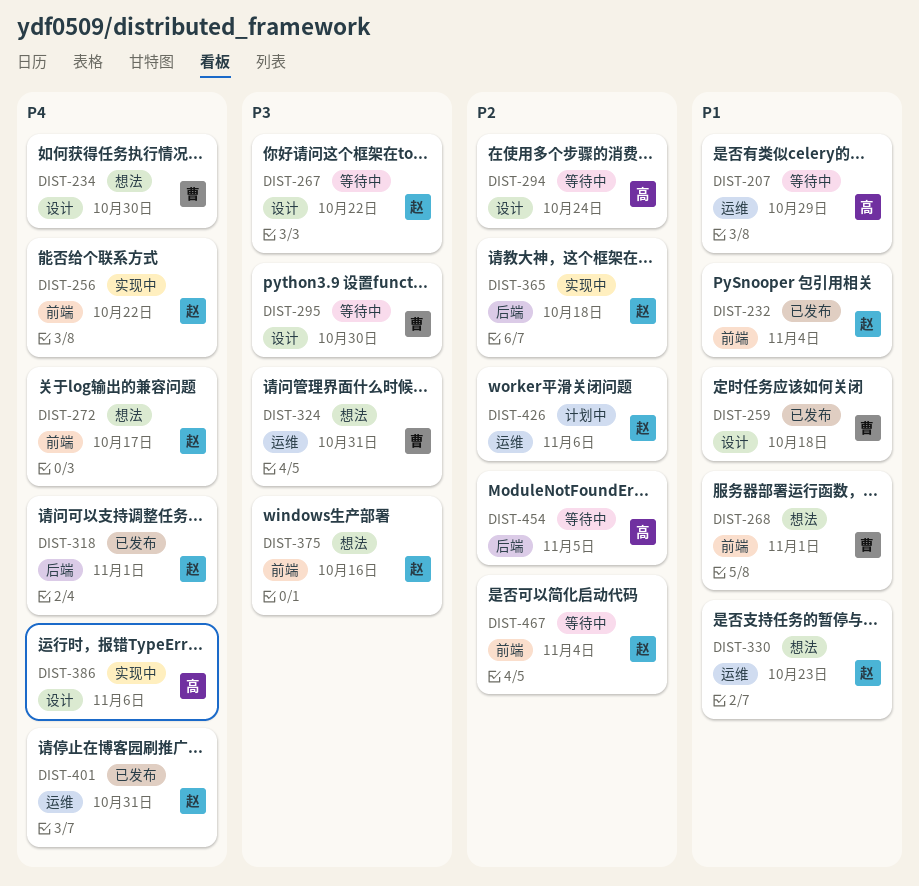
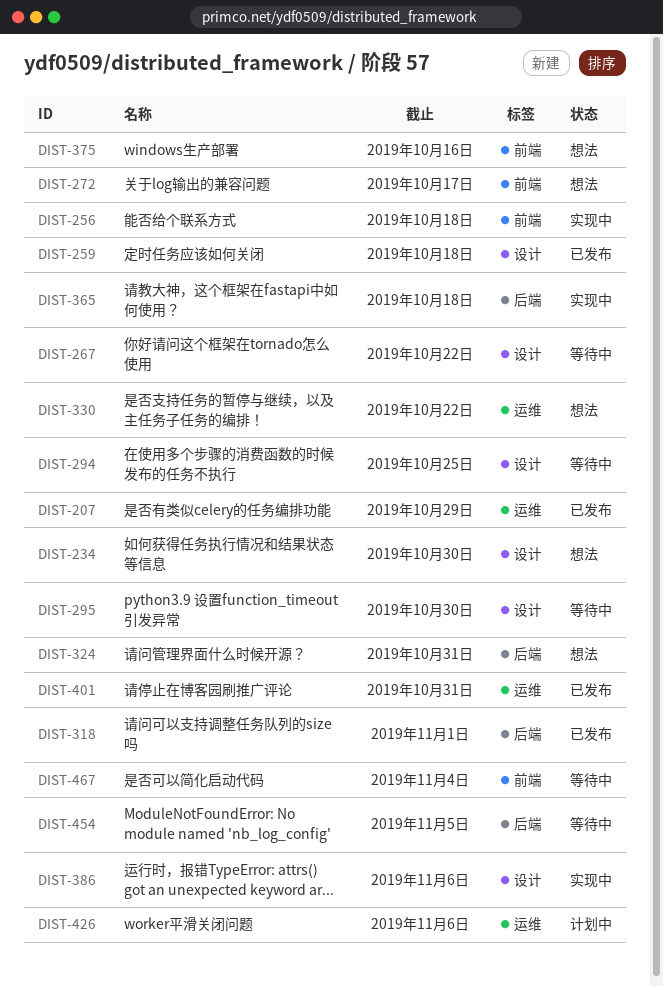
DIST-207, status: 等待中 -> 已发布
DIST-232: present -> none
DIST-256, due: Oct 22 -> Oct 18
DIST-268: present -> none
DIST-294, due: Oct 24 -> Oct 25
DIST-324, label: 运维 -> 后端
DIST-330, due: Oct 23 -> Oct 22

